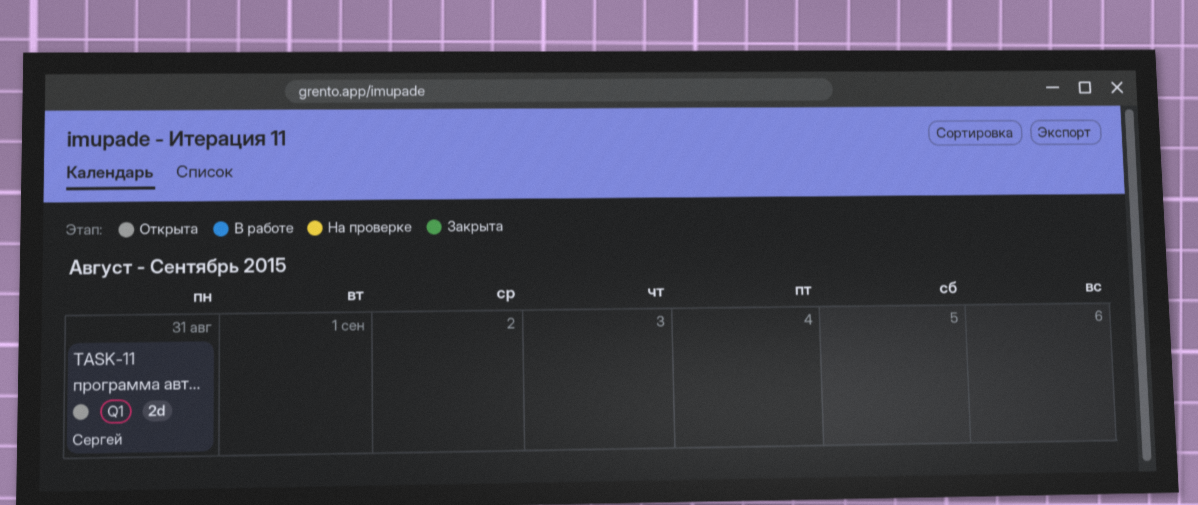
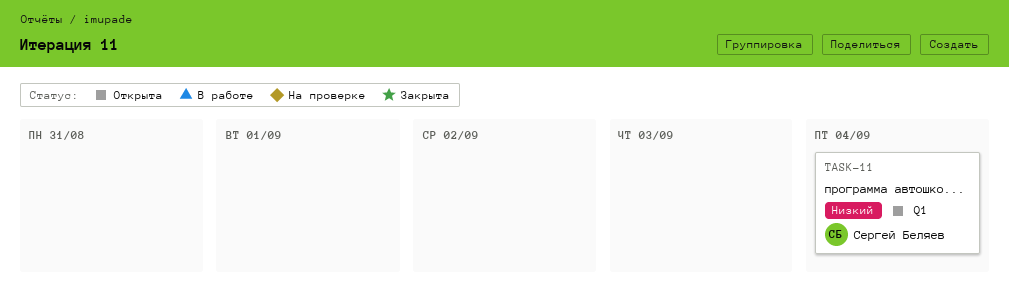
TASK-11, due: Aug 31 -> Sep 4

